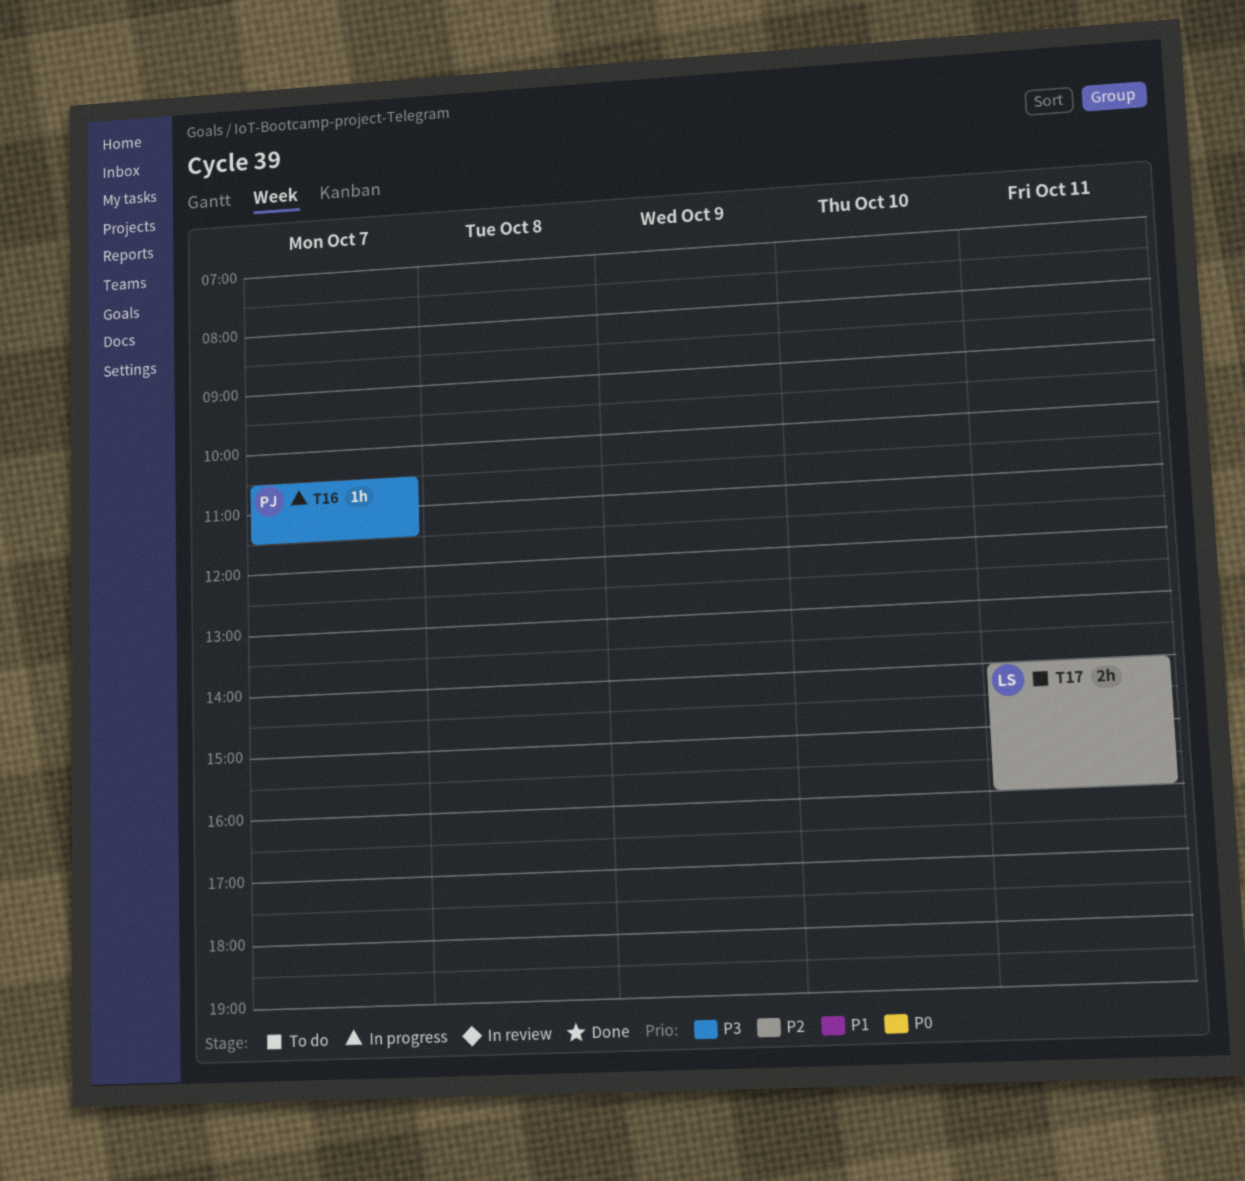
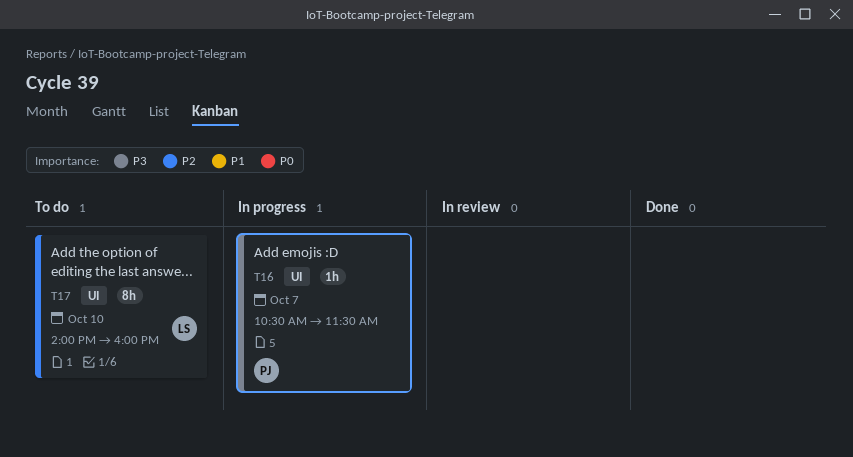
T17, estimate: 2h -> 8h
T17, day: Oct 11 -> Oct 10

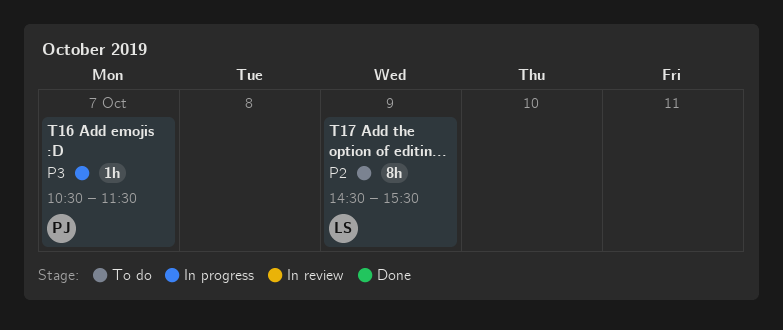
T17, day: Oct 10 -> Oct 9
T17, begins: 14:00 -> 14:30
T17, ends: 16:00 -> 15:30

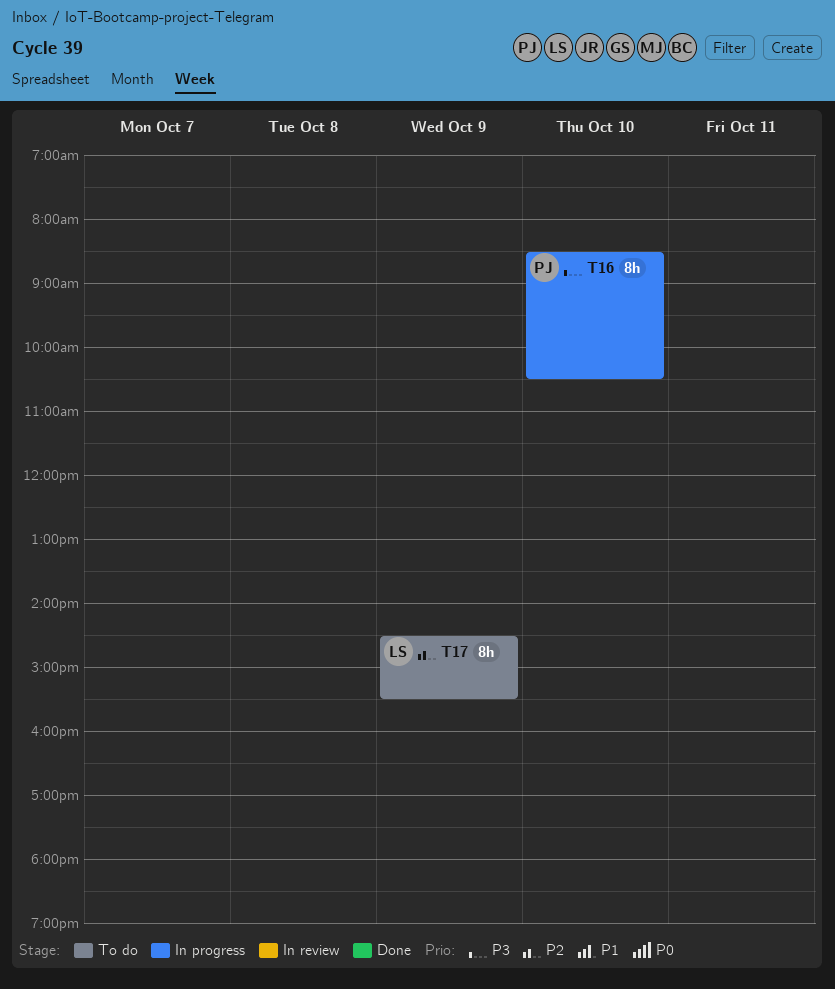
T16, estimate: 1h -> 8h
T16, day: Oct 7 -> Oct 10
T16, begins: 10:30 -> 08:30
T16, ends: 11:30 -> 10:30

